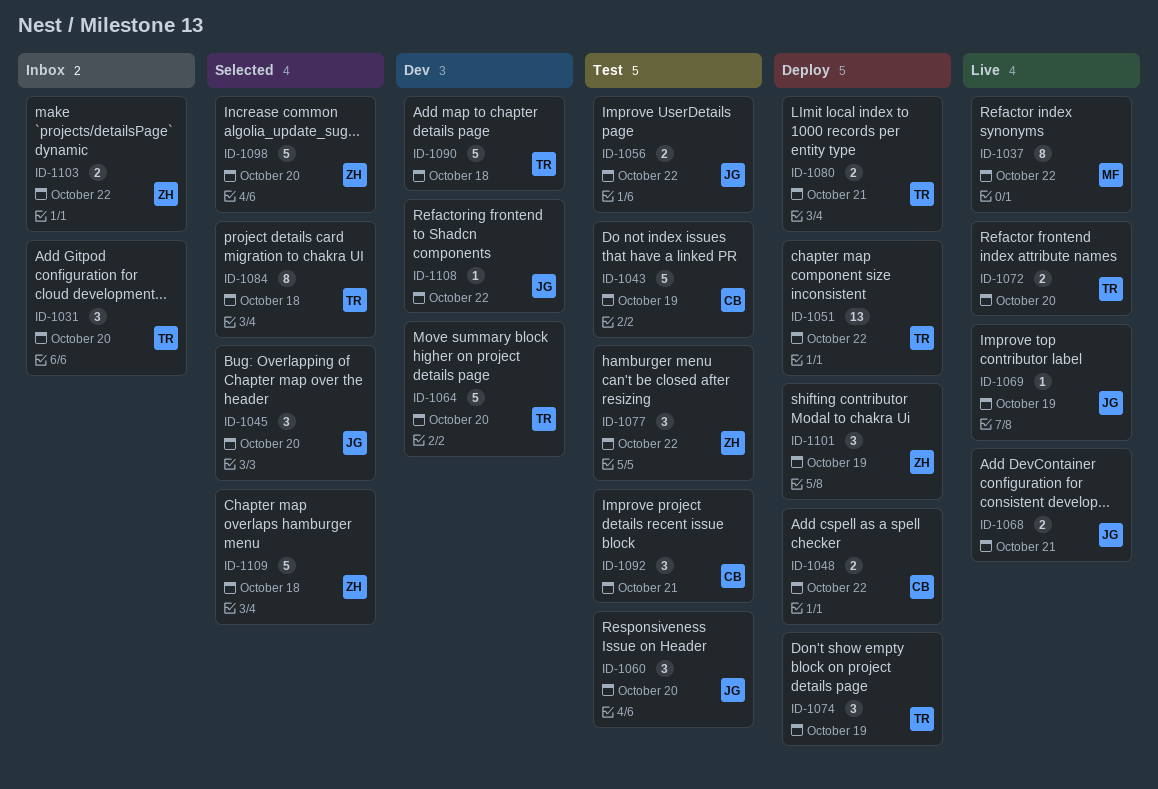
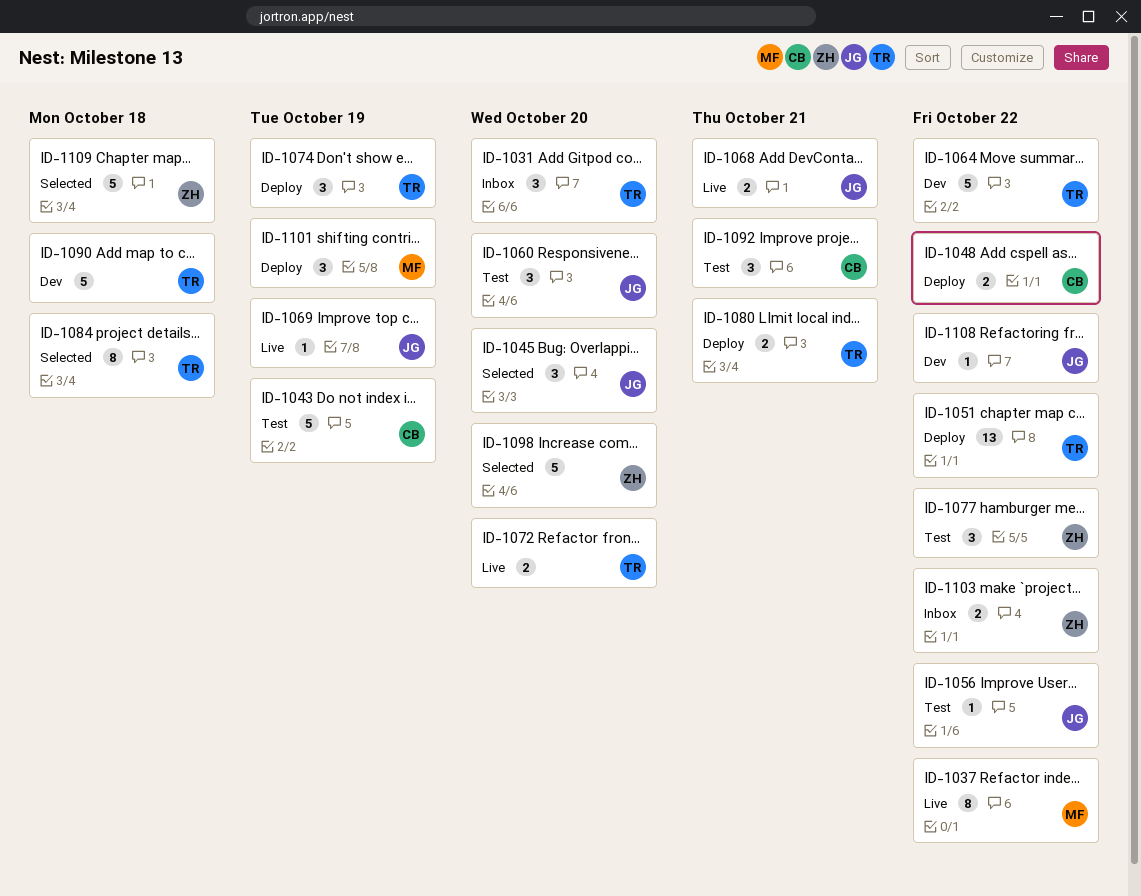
ID-1056, estimate: 2 -> 1
ID-1064, due: Oct 20 -> Oct 22
ID-1101, owner: ZH -> MF

